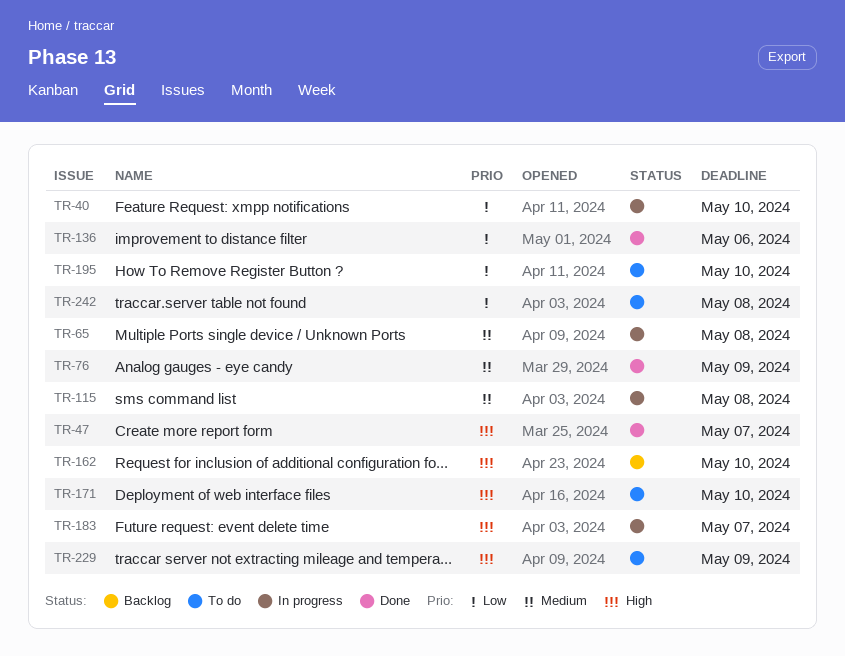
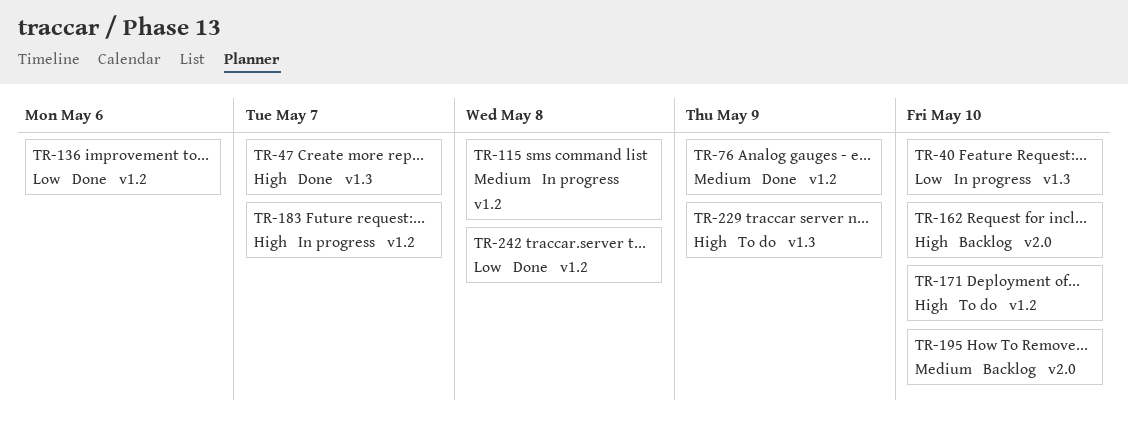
TR-65: present -> none
TR-195, status: To do -> Backlog
TR-195, priority: Low -> Medium
TR-242, status: To do -> Done

